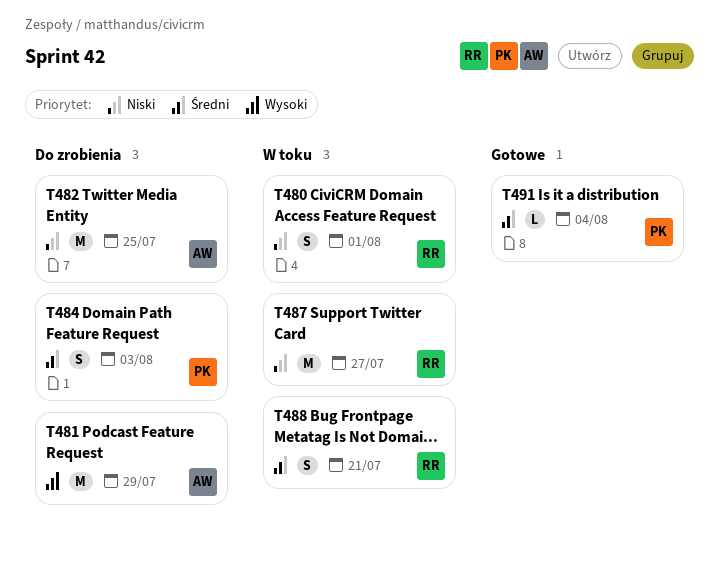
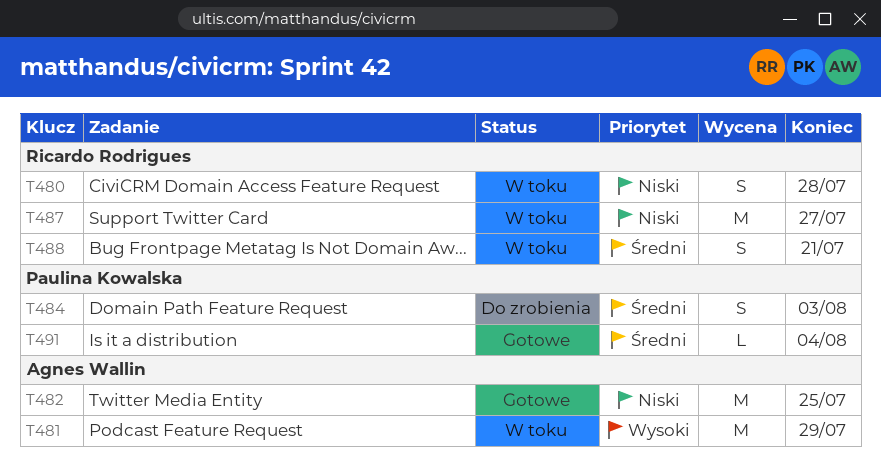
T480, due: Aug 1 -> Jul 28
T481, status: Do zrobienia -> W toku
T482, status: Do zrobienia -> Gotowe

